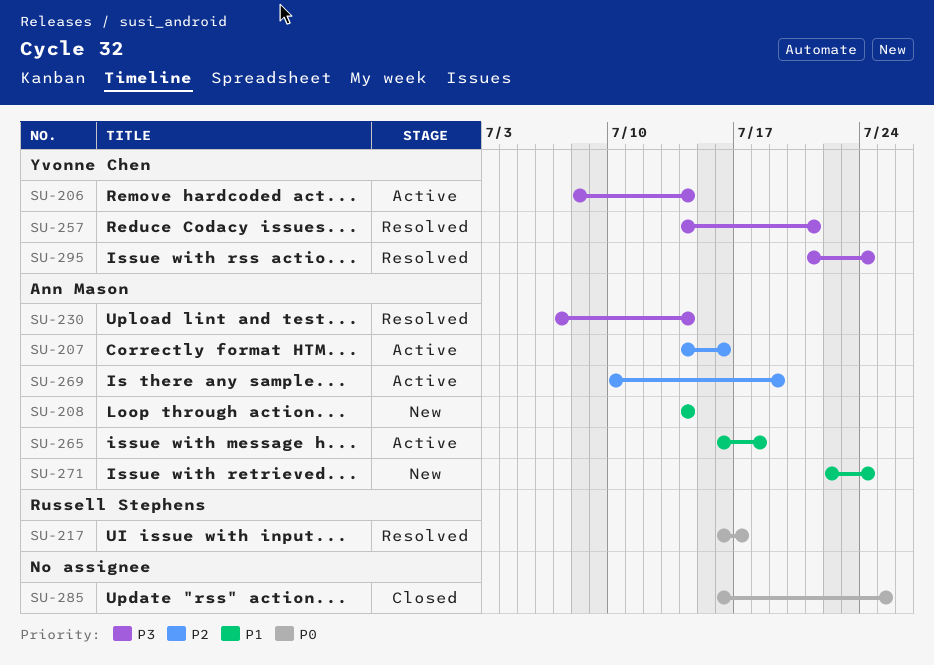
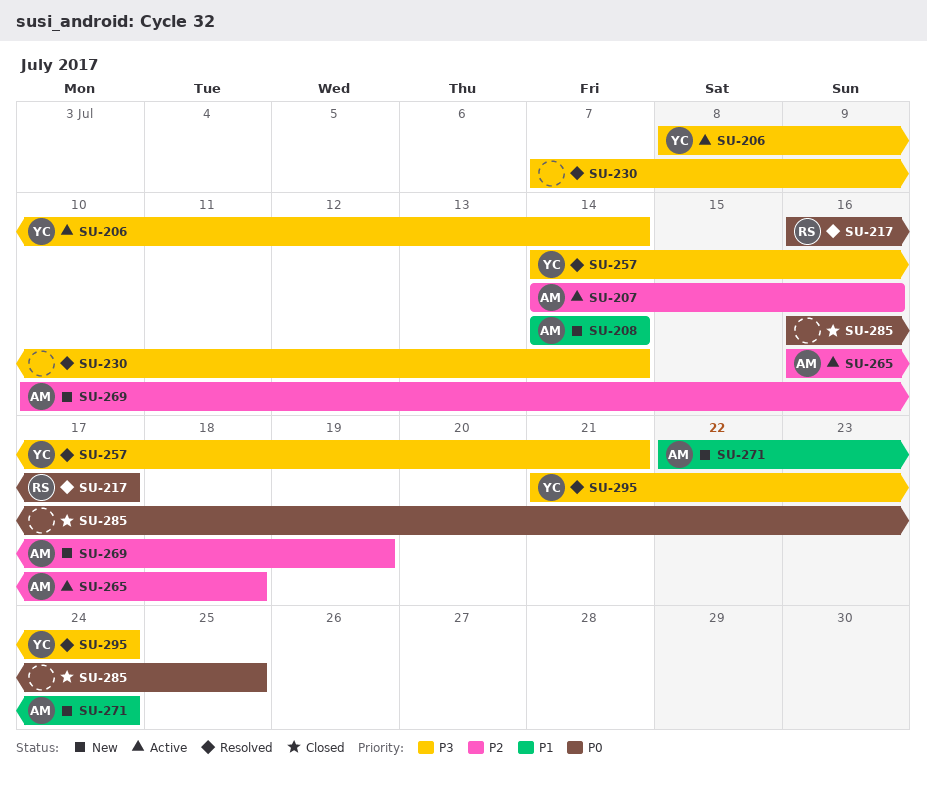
SU-230, owner: Ann Mason -> none
SU-265, priority: P1 -> P2
SU-269, status: Active -> New

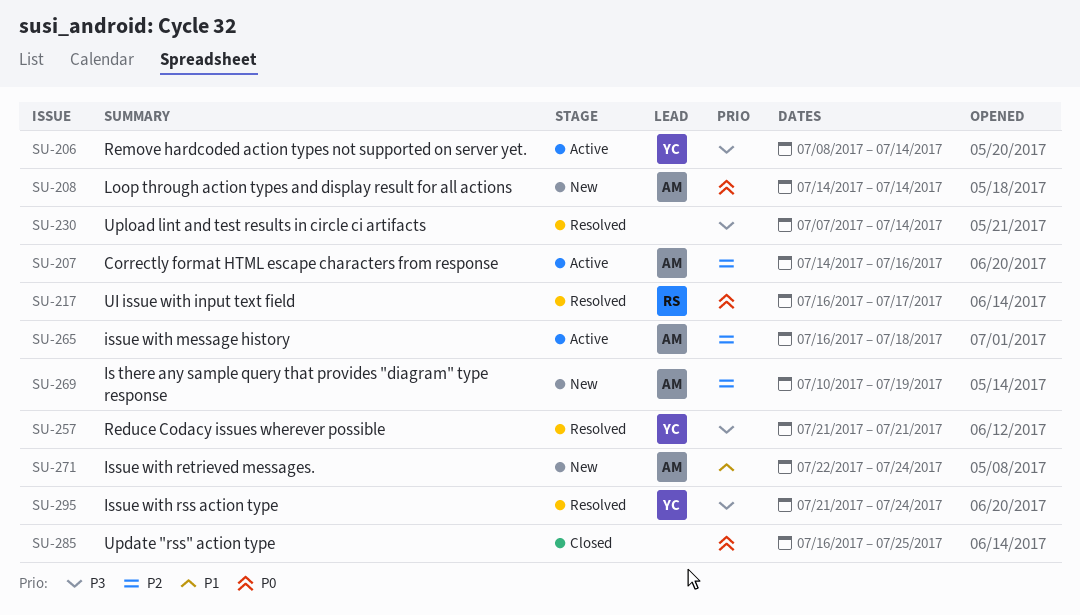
SU-208, priority: P1 -> P0
SU-257, start: Jul 14 -> Jul 21

